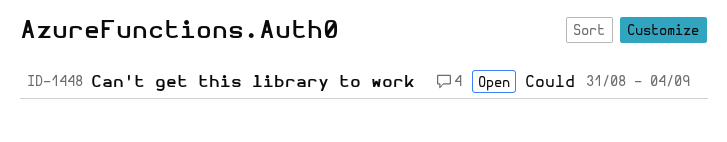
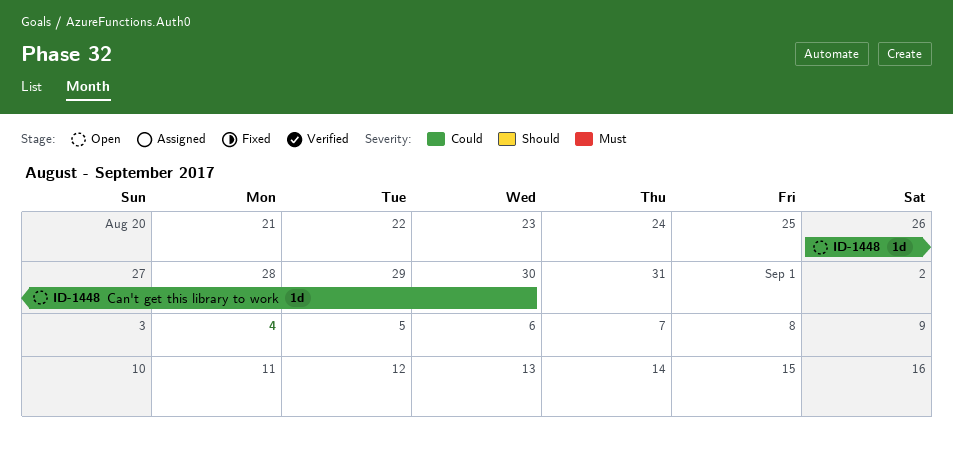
ID-1448, start: Aug 31 -> Aug 26
ID-1448, due: Sep 4 -> Aug 30

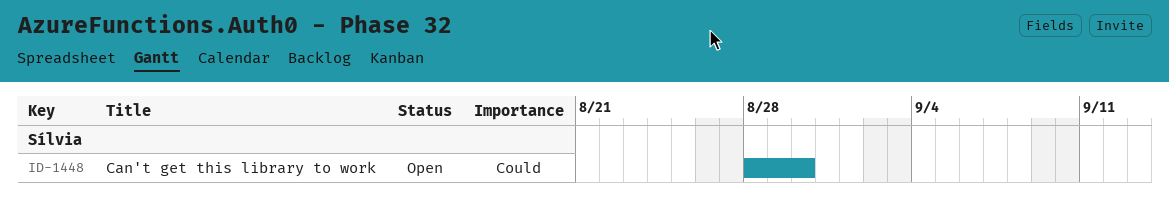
ID-1448, start: Aug 26 -> Aug 28

